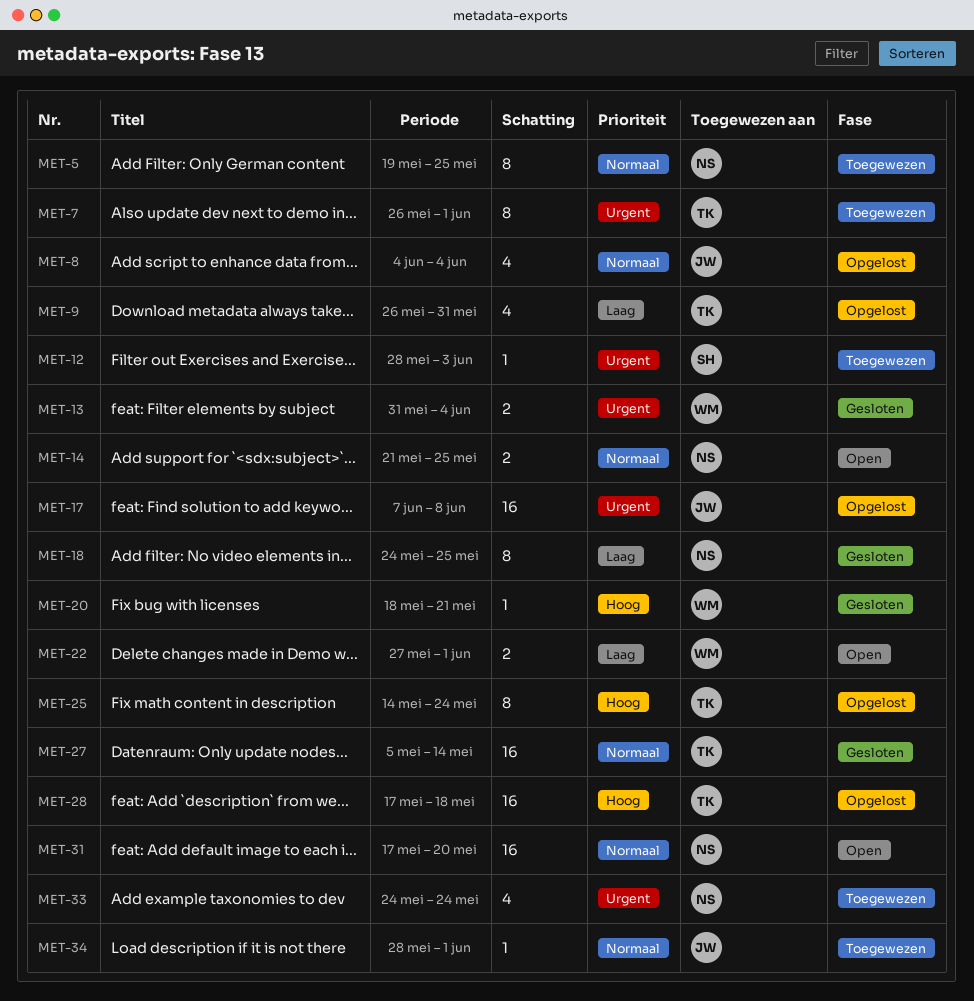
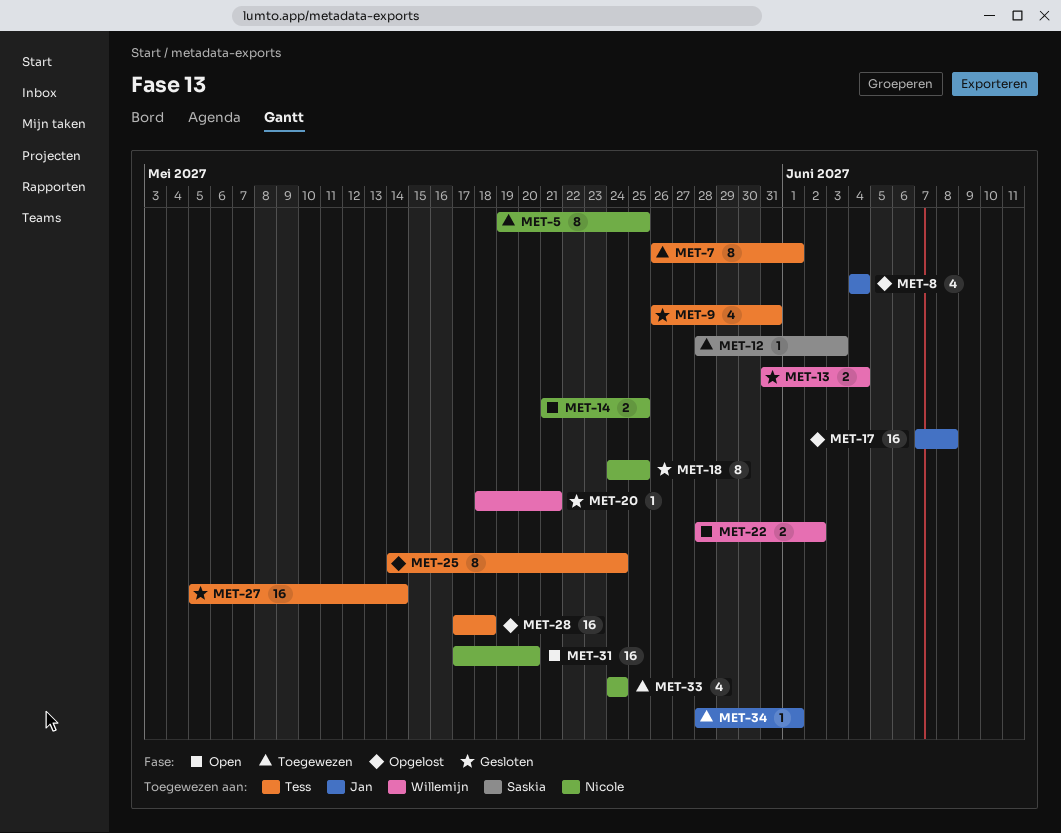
MET-9, status: Opgelost -> Gesloten
MET-22, start: May 27 -> May 28
MET-22, due: Jun 1 -> Jun 2

